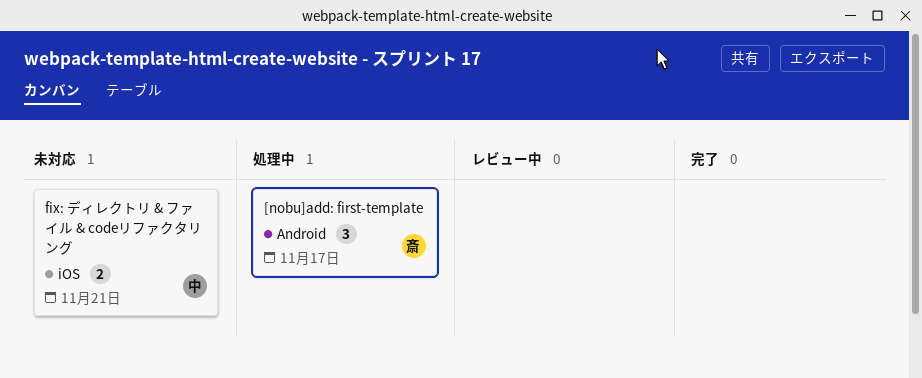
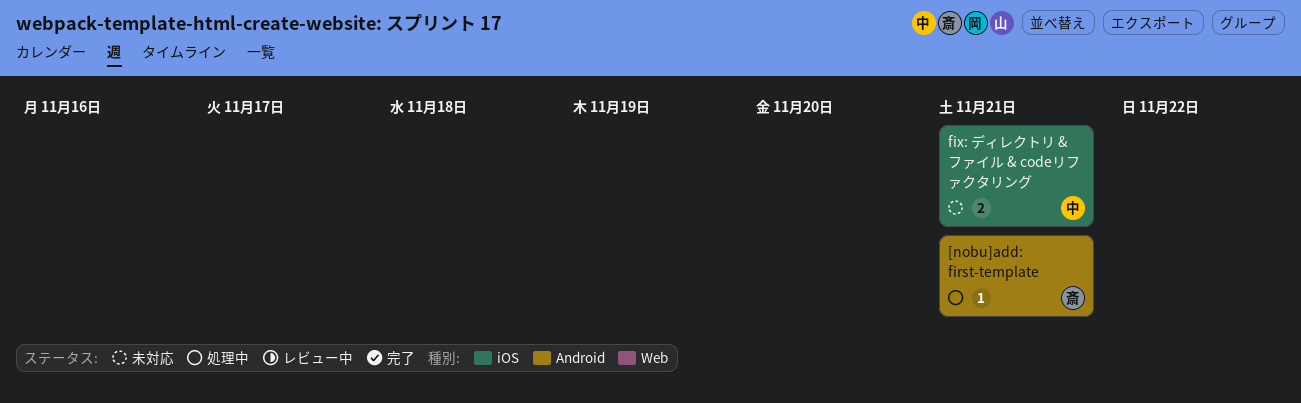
[nobu]add: first-template, estimate: 3 -> 1
[nobu]add: first-template, due: Nov 17 -> Nov 21

